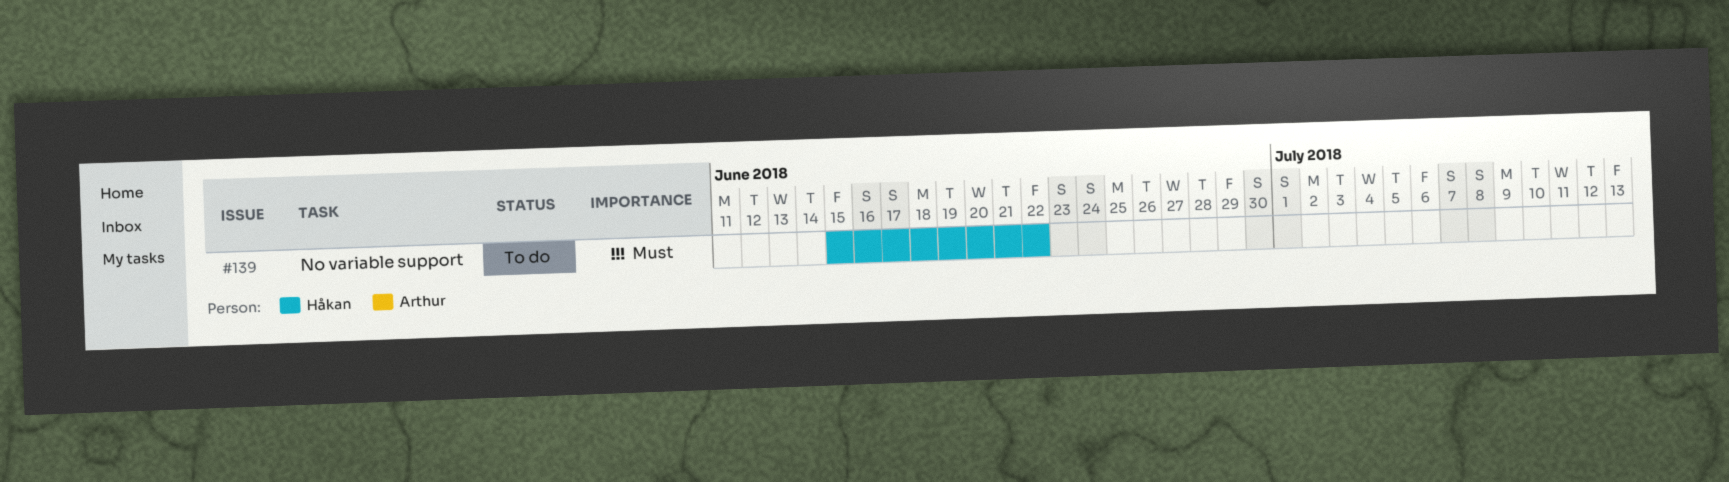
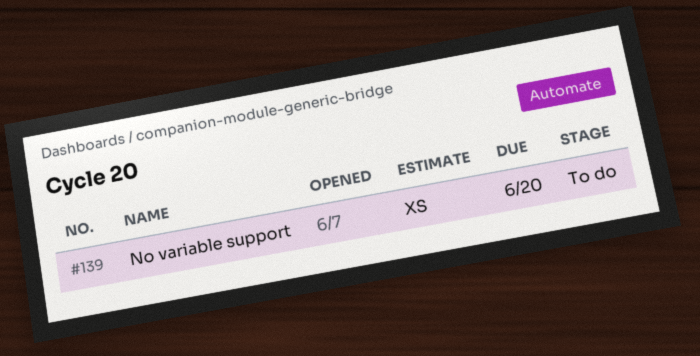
#139, due: Jun 22 -> Jun 20

